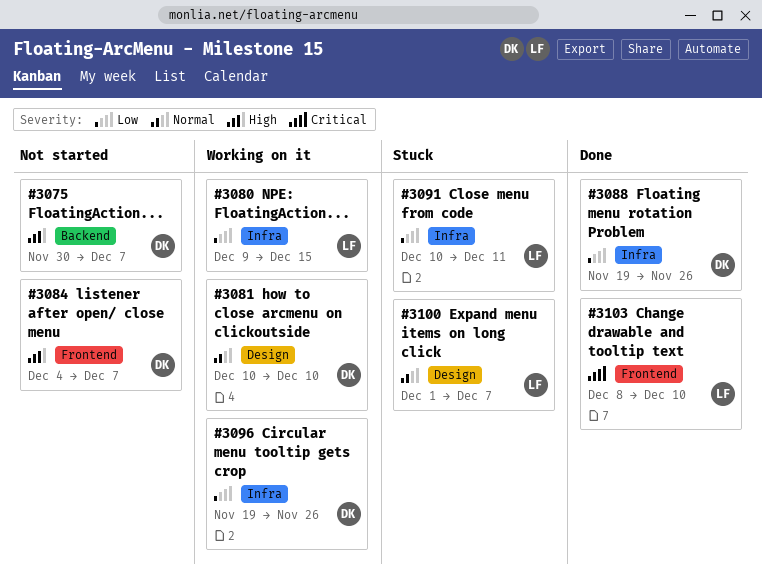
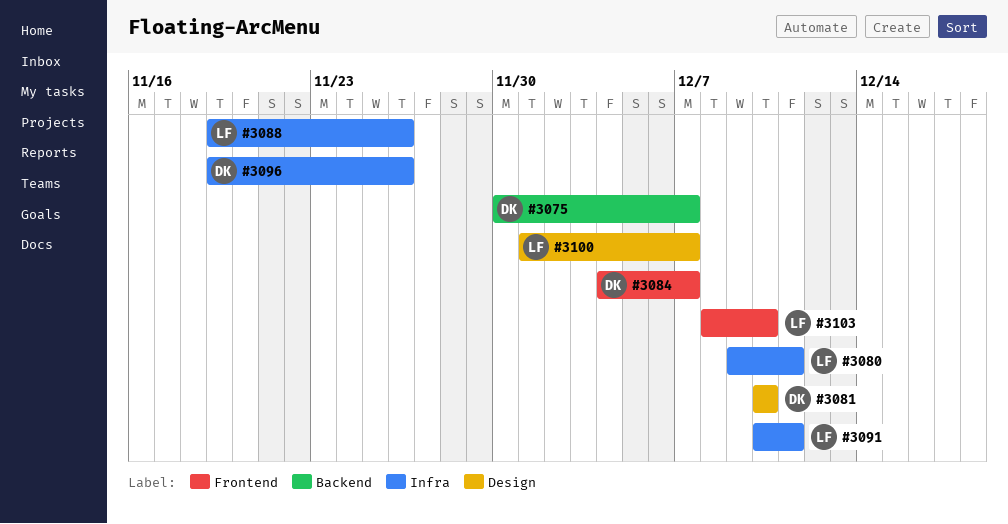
#3080, due: Dec 15 -> Dec 11
#3088, owner: DK -> LF

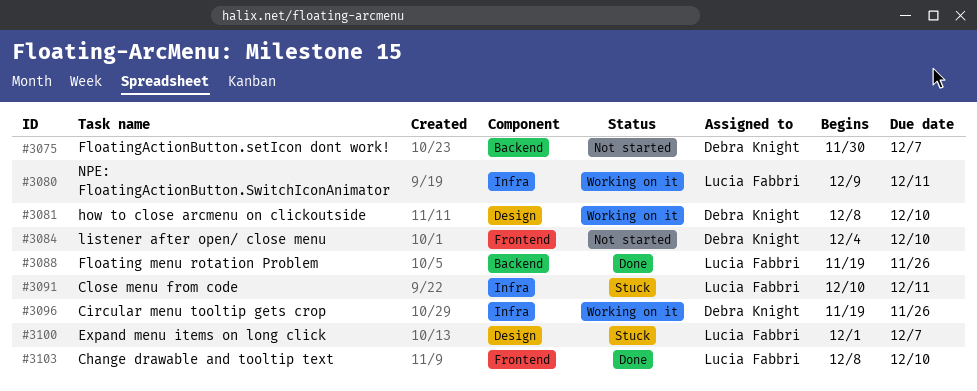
#3081, start: Dec 10 -> Dec 8
#3084, due: Dec 7 -> Dec 10
#3088, label: Infra -> Backend

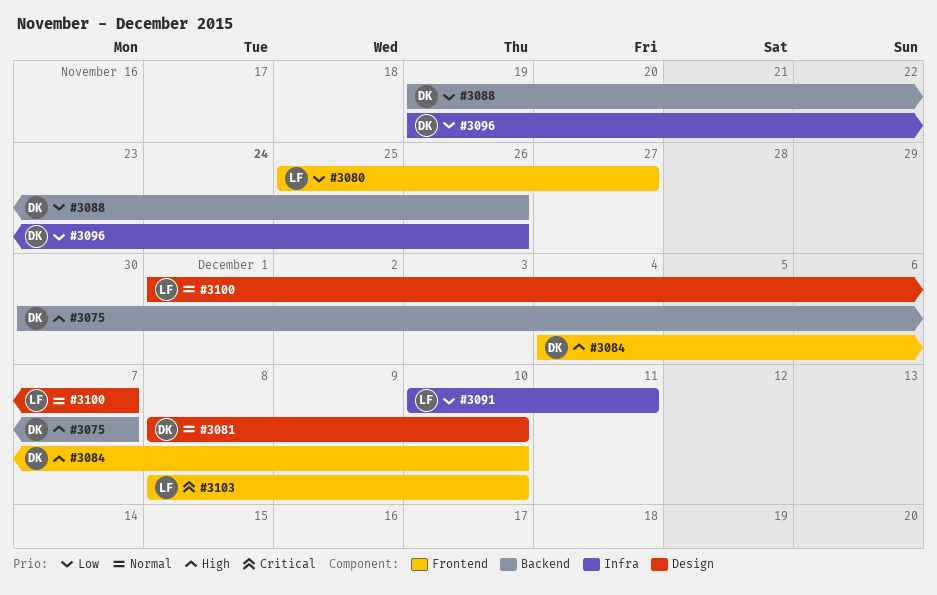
#3080, label: Infra -> Frontend
#3080, start: Dec 9 -> Nov 25
#3080, due: Dec 11 -> Nov 27
#3088, owner: Lucia Fabbri -> Debra Knight

